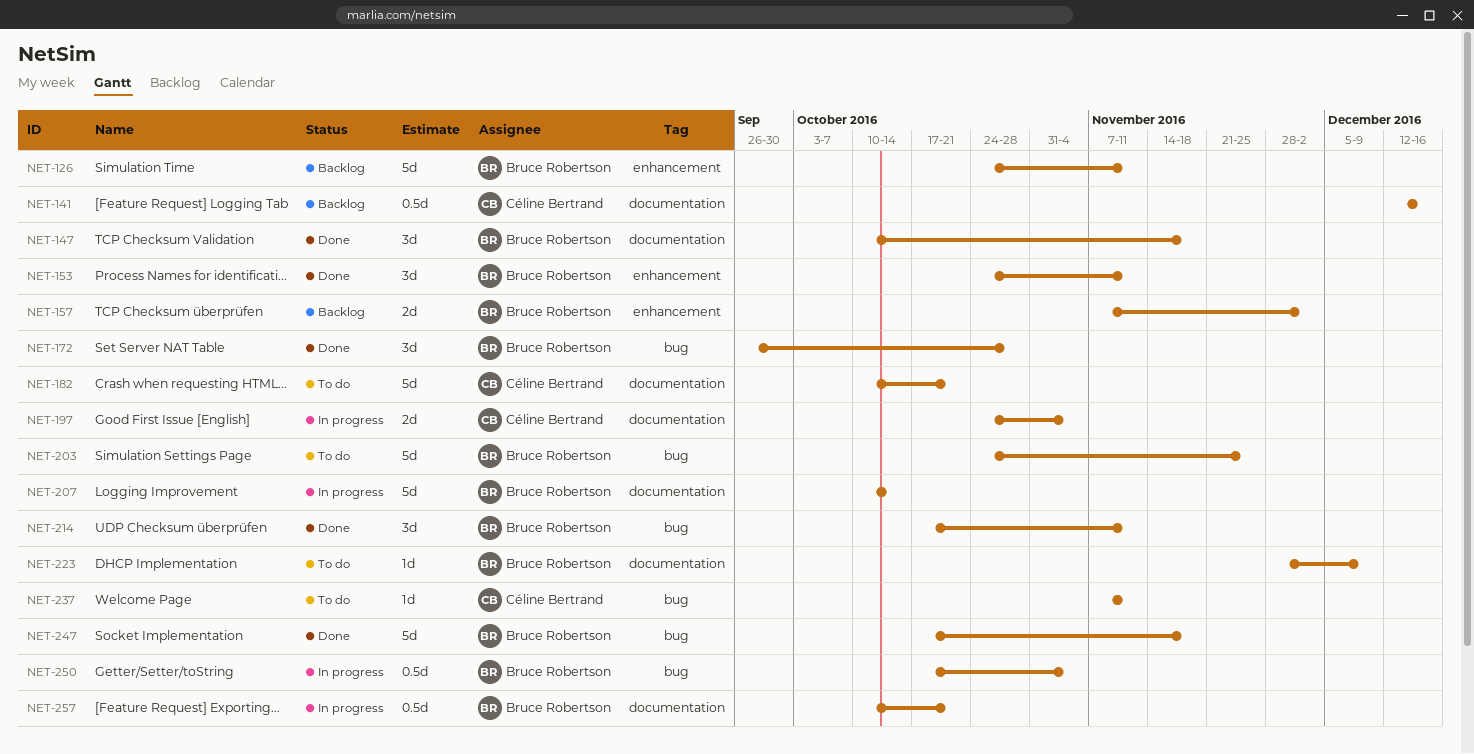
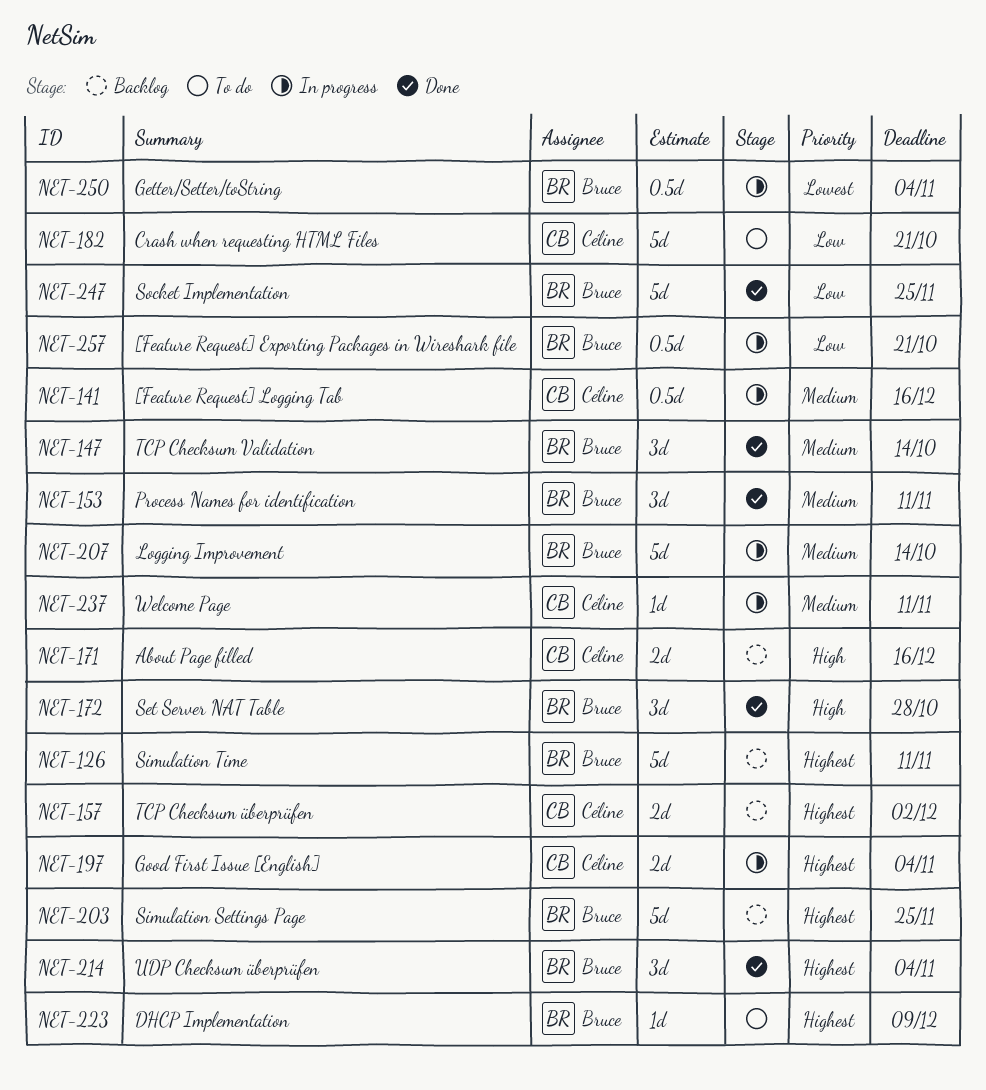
NET-141, status: Backlog -> In progress
NET-147, due: Nov 18 -> Oct 14
NET-157, owner: Bruce Robertson -> Céline Bertrand
NET-171: none -> present
NET-203, status: To do -> Backlog
NET-214, due: Nov 11 -> Nov 4
NET-237, status: To do -> In progress
NET-247, due: Nov 18 -> Nov 25

